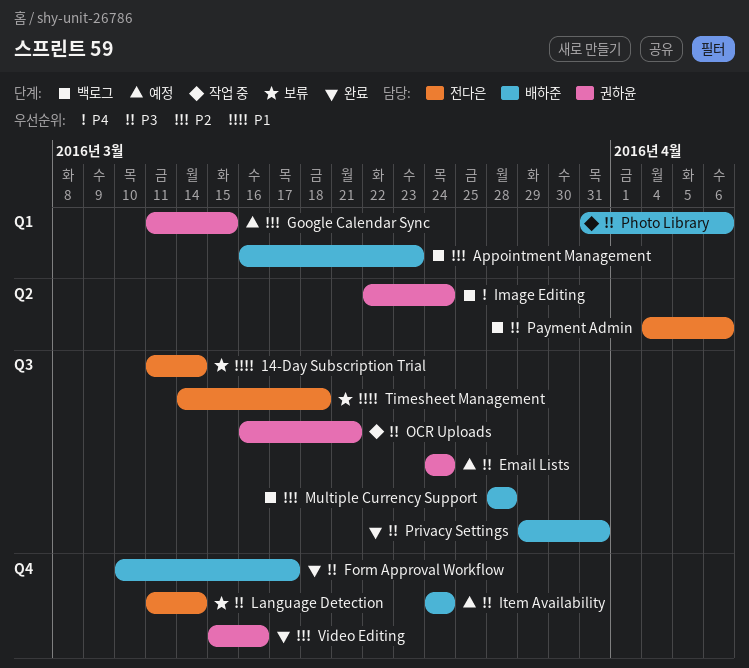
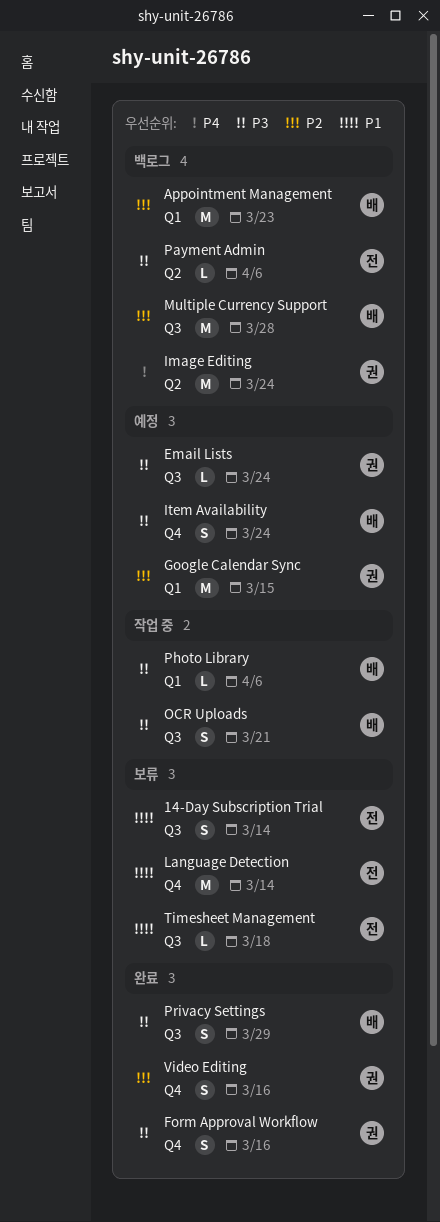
Form Approval Workflow, owner: 배하준 -> 권하윤
Form Approval Workflow, due: Mar 17 -> Mar 16
Language Detection, priority: P3 -> P1
OCR Uploads, owner: 권하윤 -> 배하준
Privacy Settings, due: Mar 31 -> Mar 29

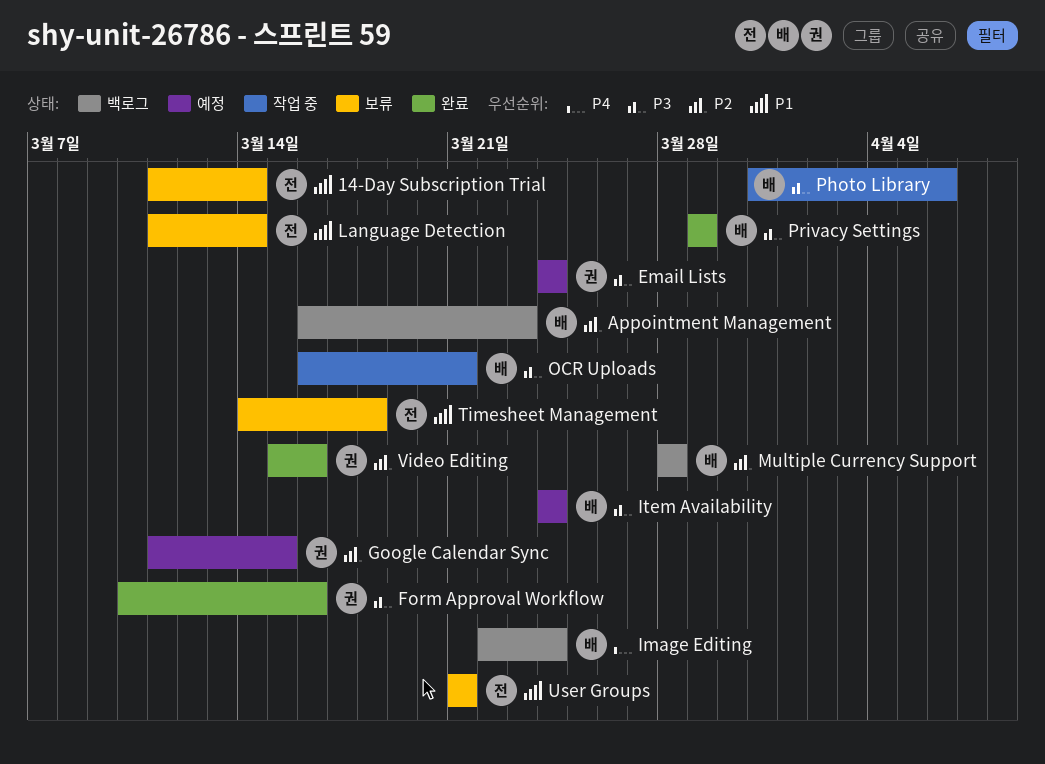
Image Editing, owner: 권 -> 배
Payment Admin: present -> none
User Groups: none -> present

